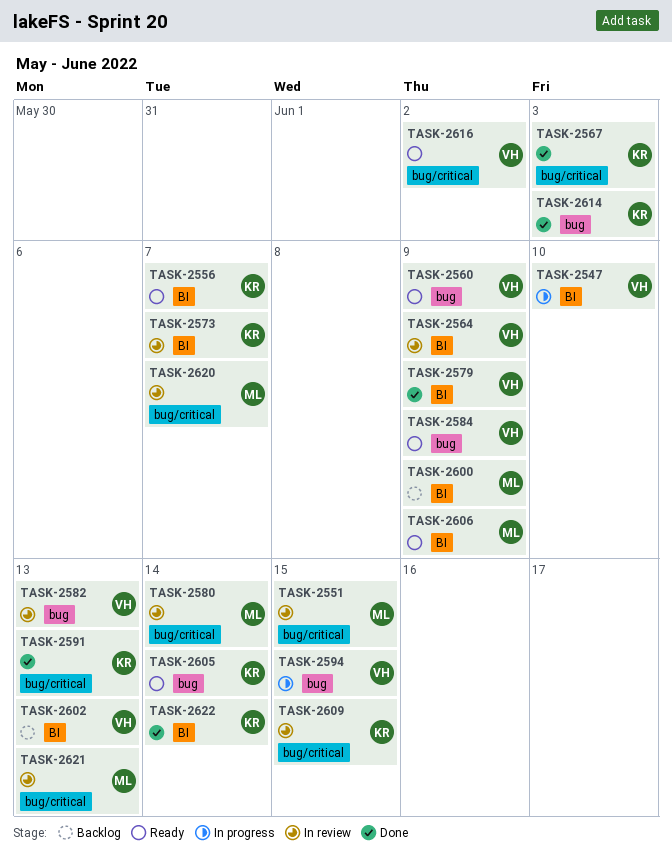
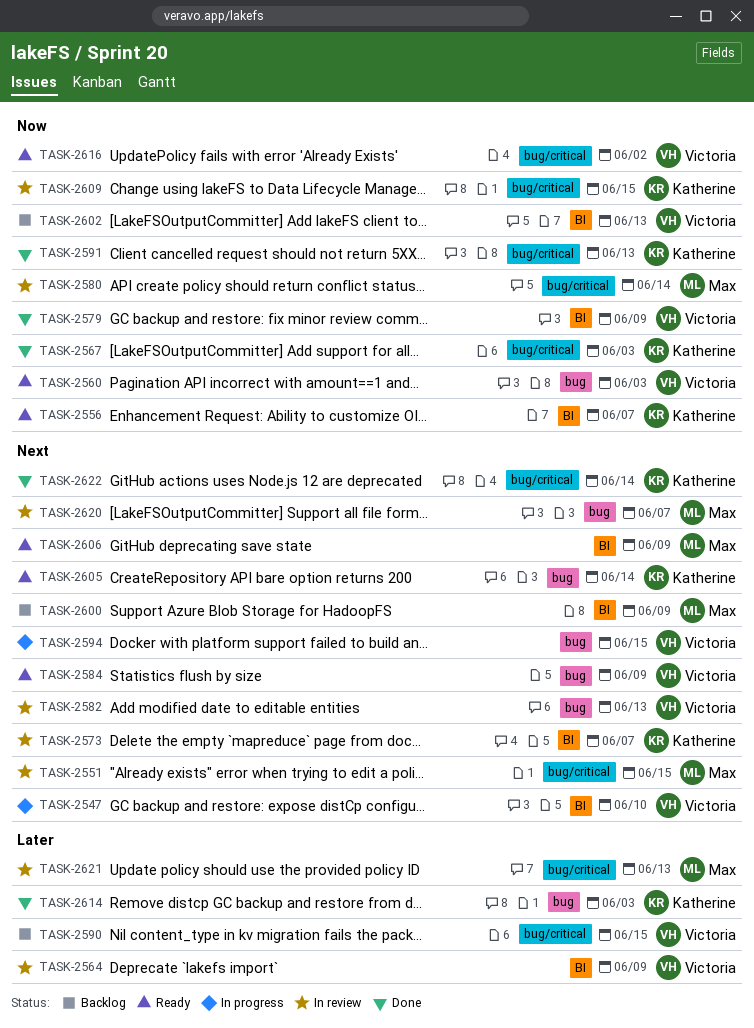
TASK-2560, due: Jun 9 -> Jun 3
TASK-2590: none -> present
TASK-2620, label: bug/critical -> bug
TASK-2622, label: BI -> bug/critical

